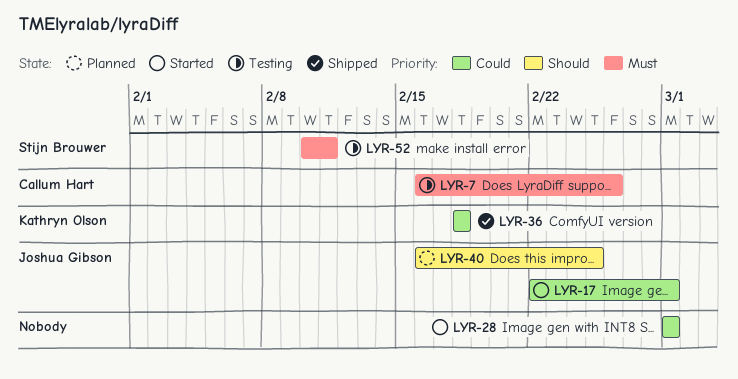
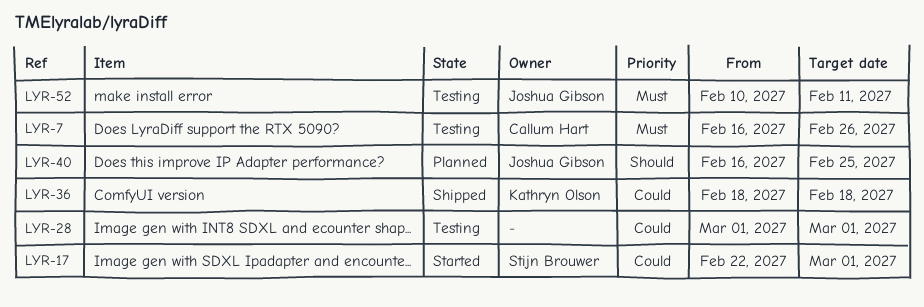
LYR-17, owner: Joshua Gibson -> Stijn Brouwer
LYR-28, status: Started -> Testing
LYR-52, owner: Stijn Brouwer -> Joshua Gibson

